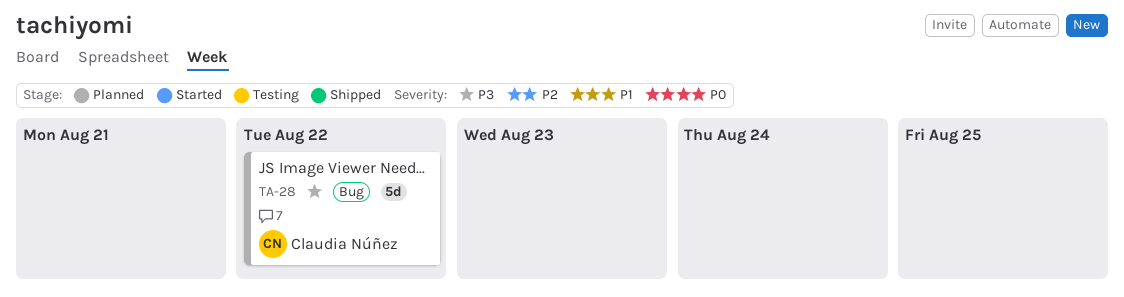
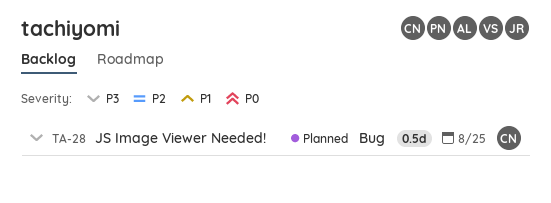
TA-28, estimate: 5d -> 0.5d
TA-28, due: Aug 22 -> Aug 25

